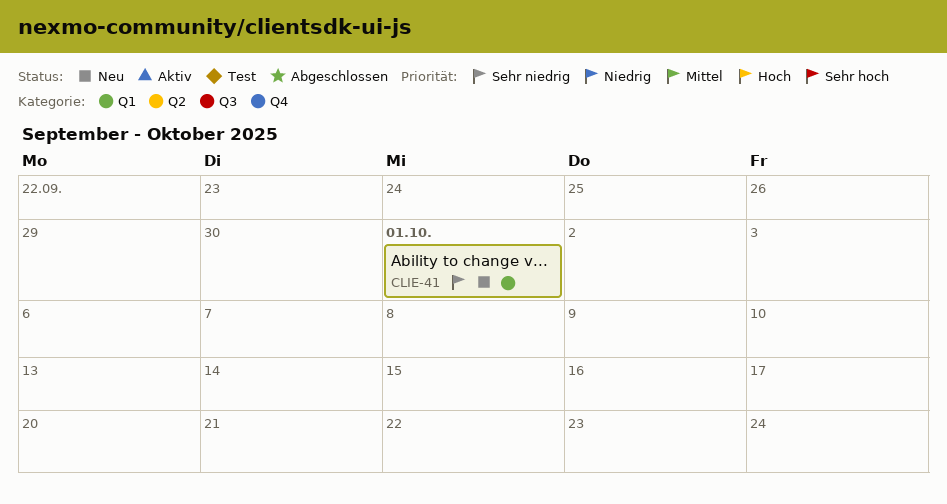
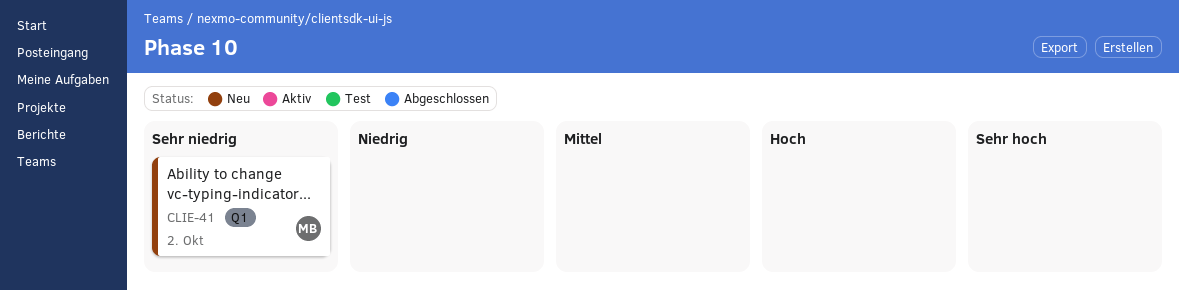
CLIE-41, due: Oct 1 -> Oct 2

